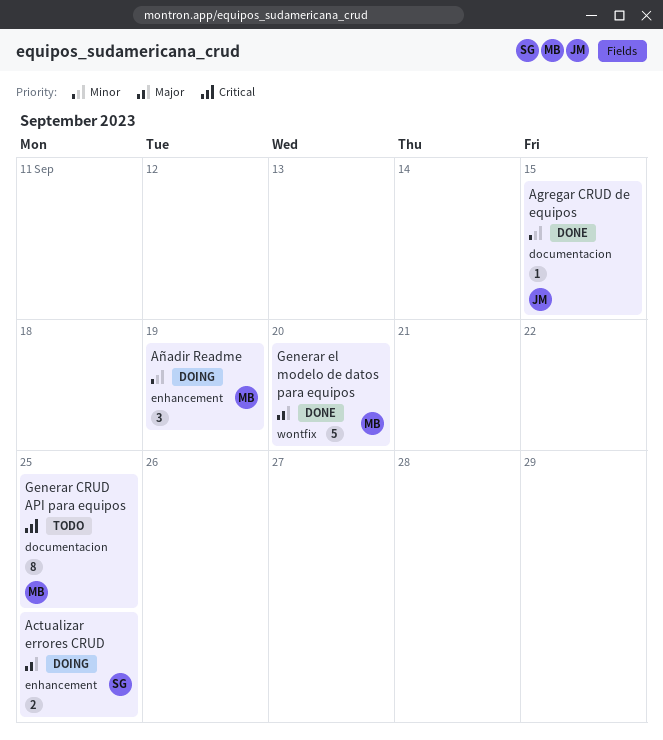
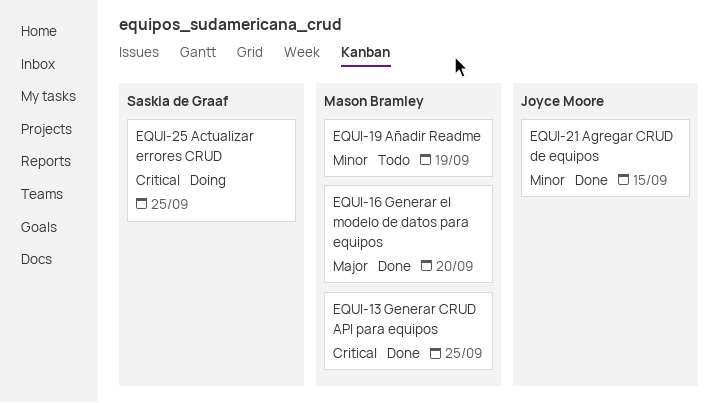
Actualizar errores CRUD, priority: Major -> Critical
Añadir Readme, status: Doing -> Todo
Generar CRUD API para equipos, status: Todo -> Done

